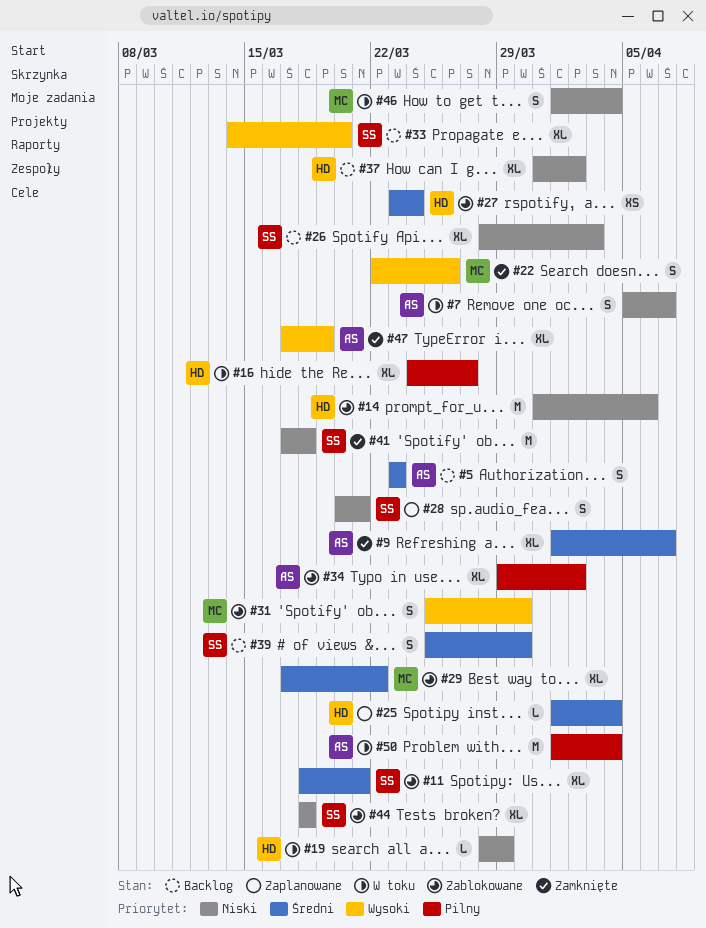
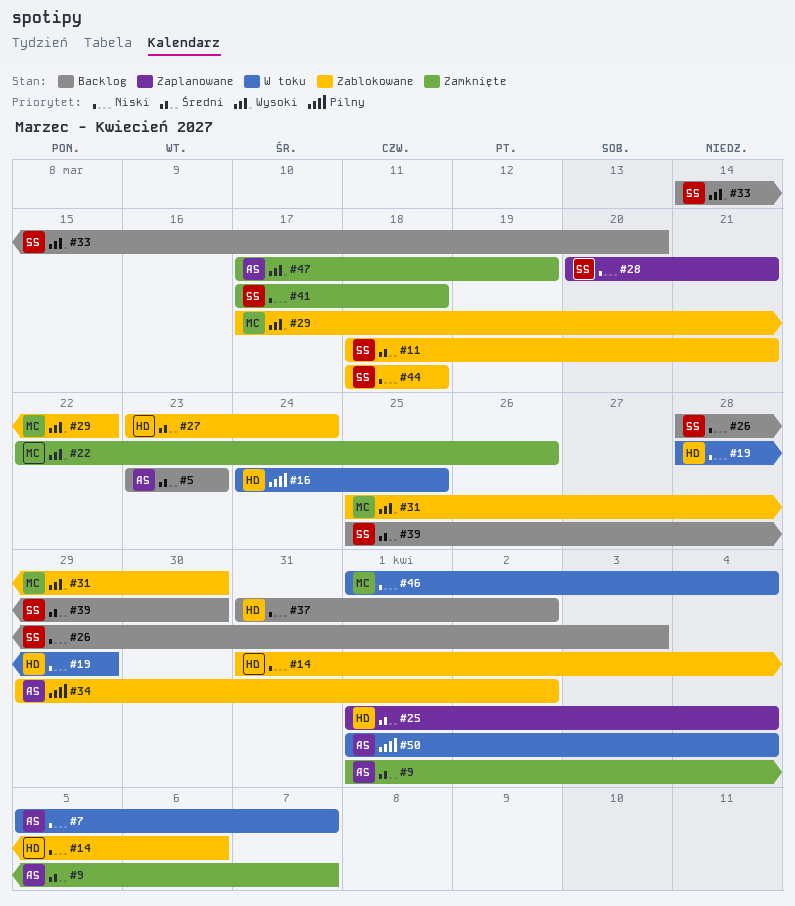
#16, due: Mar 27 -> Mar 25
#29, priority: Średni -> Wysoki

